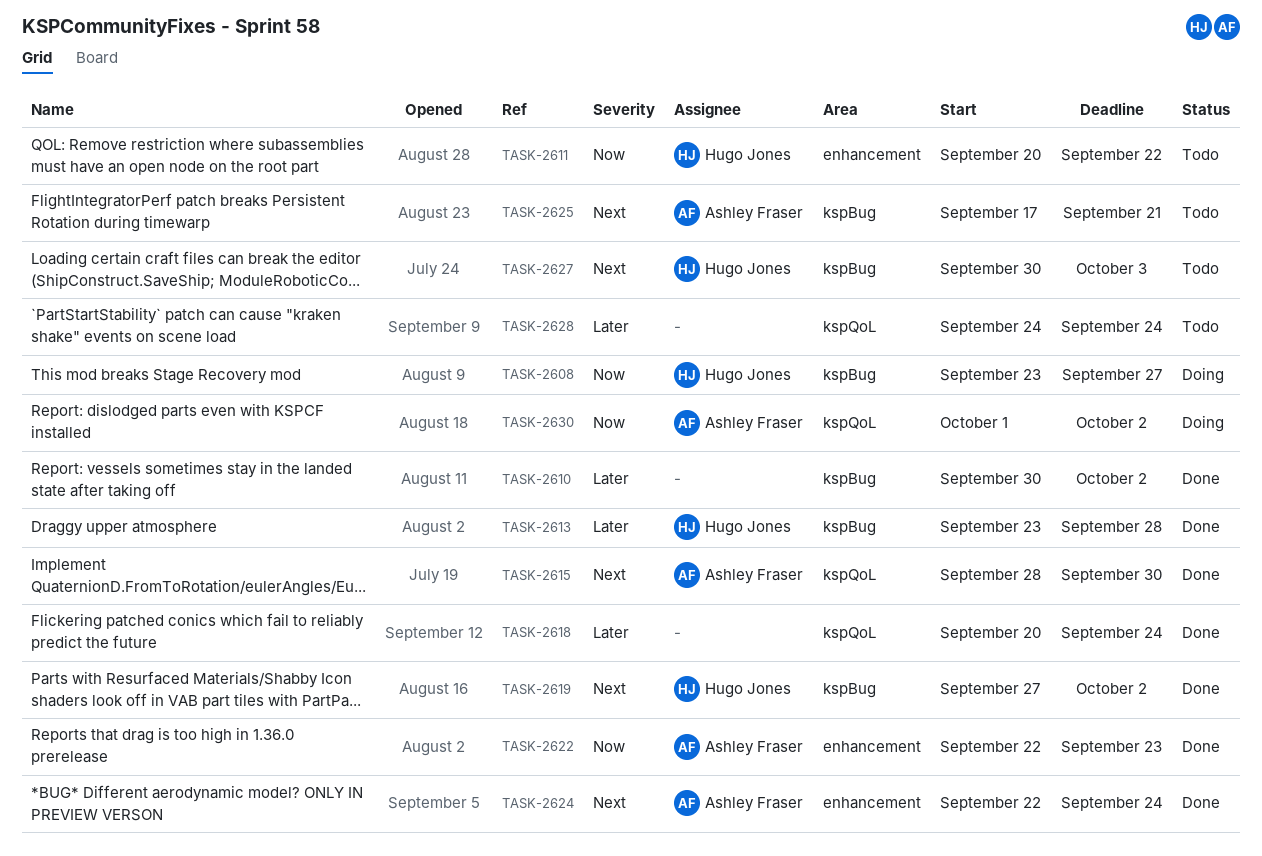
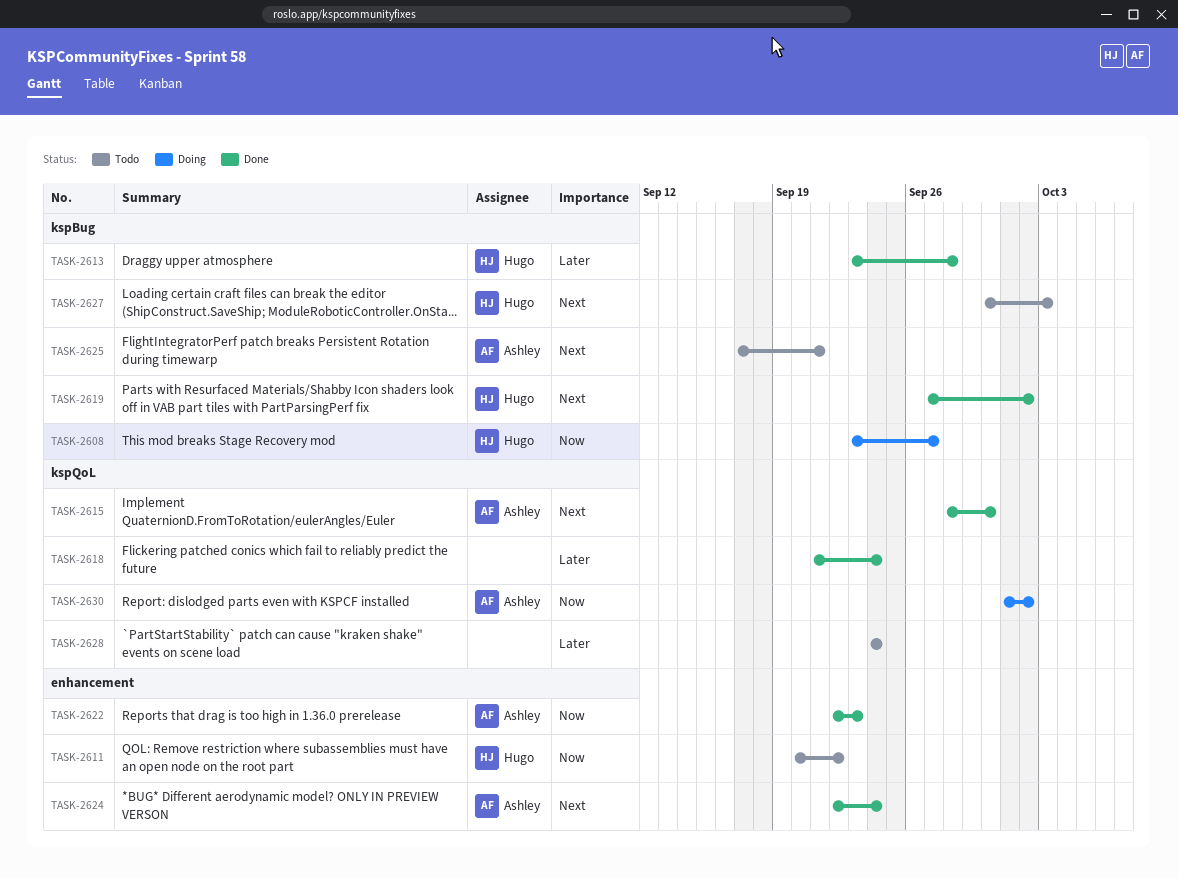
TASK-2610: present -> none
TASK-2618, start: Sep 20 -> Sep 21

